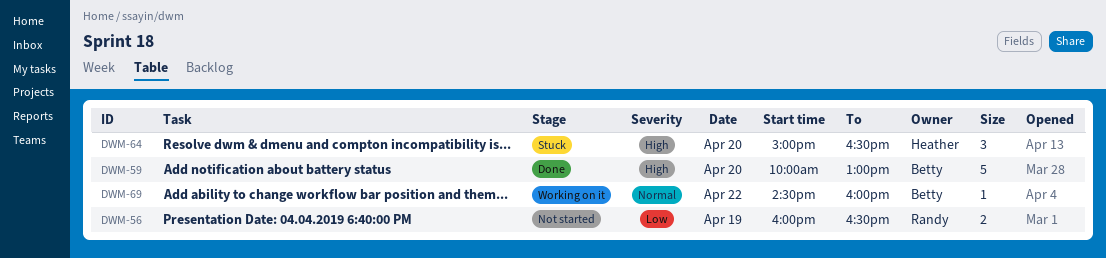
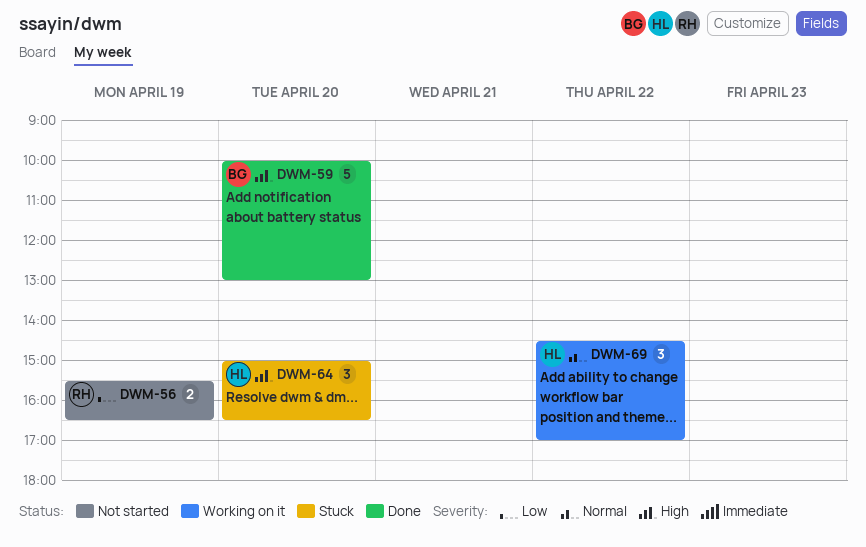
DWM-56, begins: 16:00 -> 15:30
DWM-69, owner: Betty -> Heather
DWM-69, estimate: 1 -> 3
DWM-69, ends: 16:00 -> 17:00

